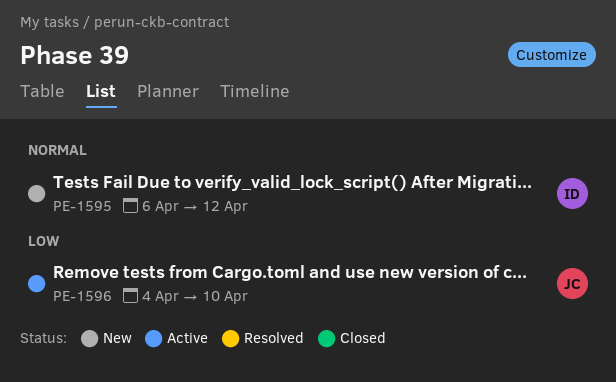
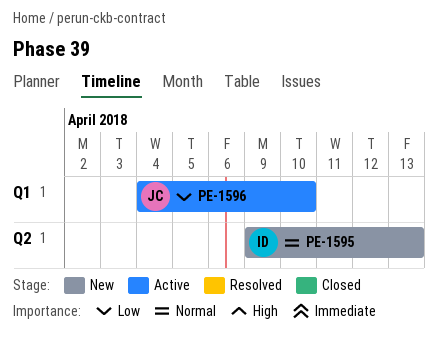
PE-1595, start: Apr 6 -> Apr 9
PE-1595, due: Apr 12 -> Apr 13

